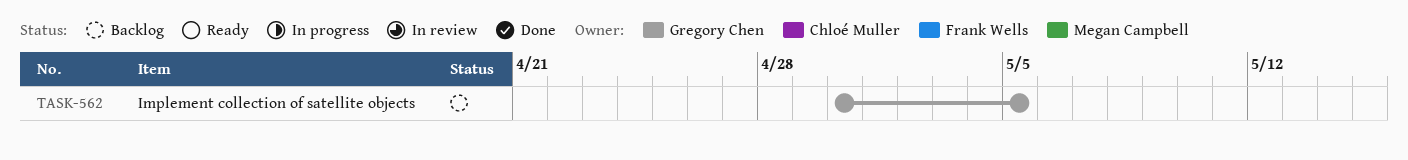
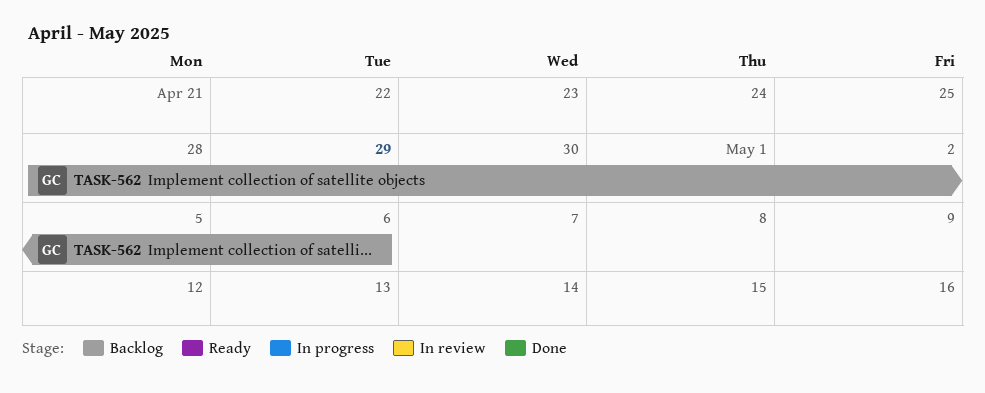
TASK-562, start: Apr 30 -> Apr 28
TASK-562, due: May 5 -> May 6

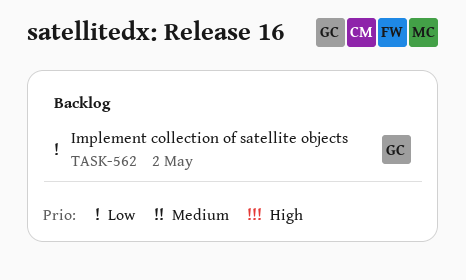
TASK-562, due: May 6 -> May 2

